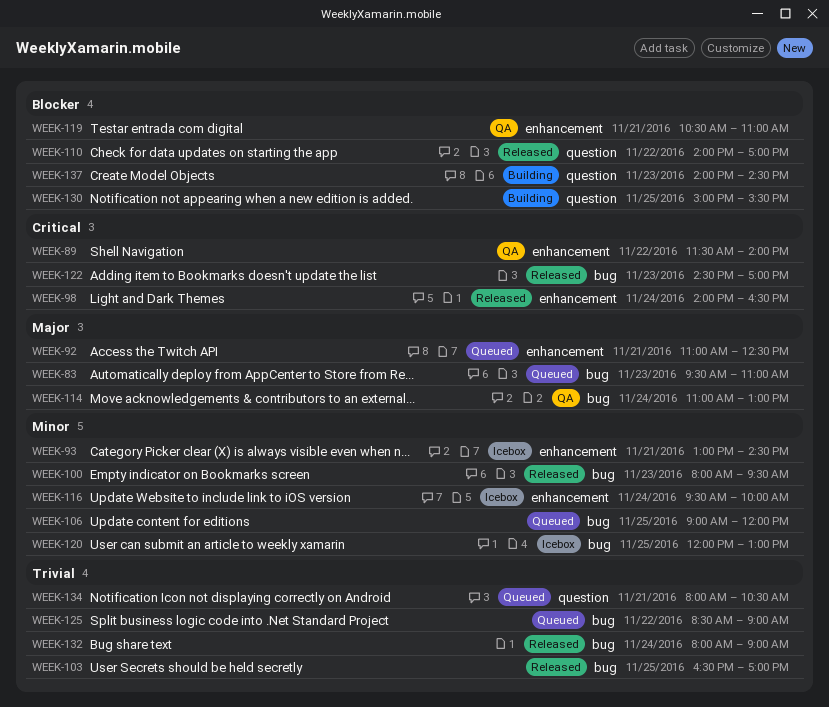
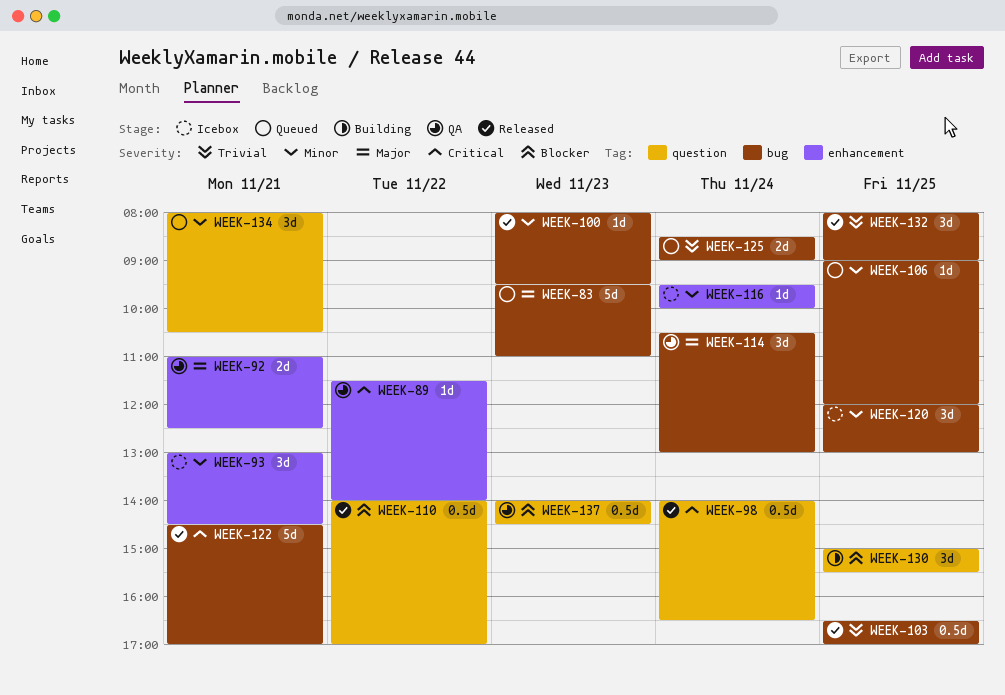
WEEK-92, status: Queued -> QA
WEEK-98, label: enhancement -> question
WEEK-114, begins: 11:00 -> 10:30
WEEK-119: present -> none
WEEK-122, day: Nov 23 -> Nov 21
WEEK-125, day: Nov 22 -> Nov 24
WEEK-132, day: Nov 24 -> Nov 25
WEEK-134, priority: Trivial -> Minor
WEEK-137, status: Building -> QA

